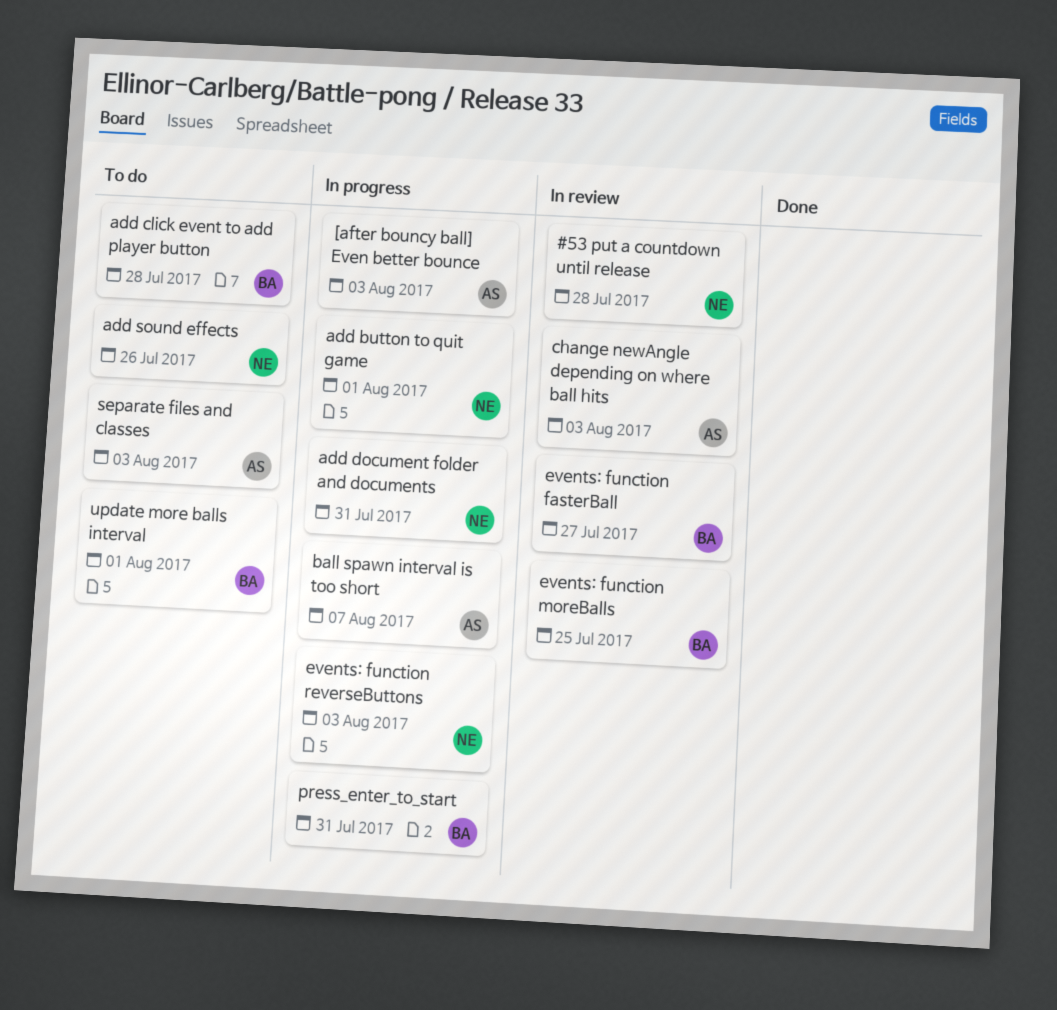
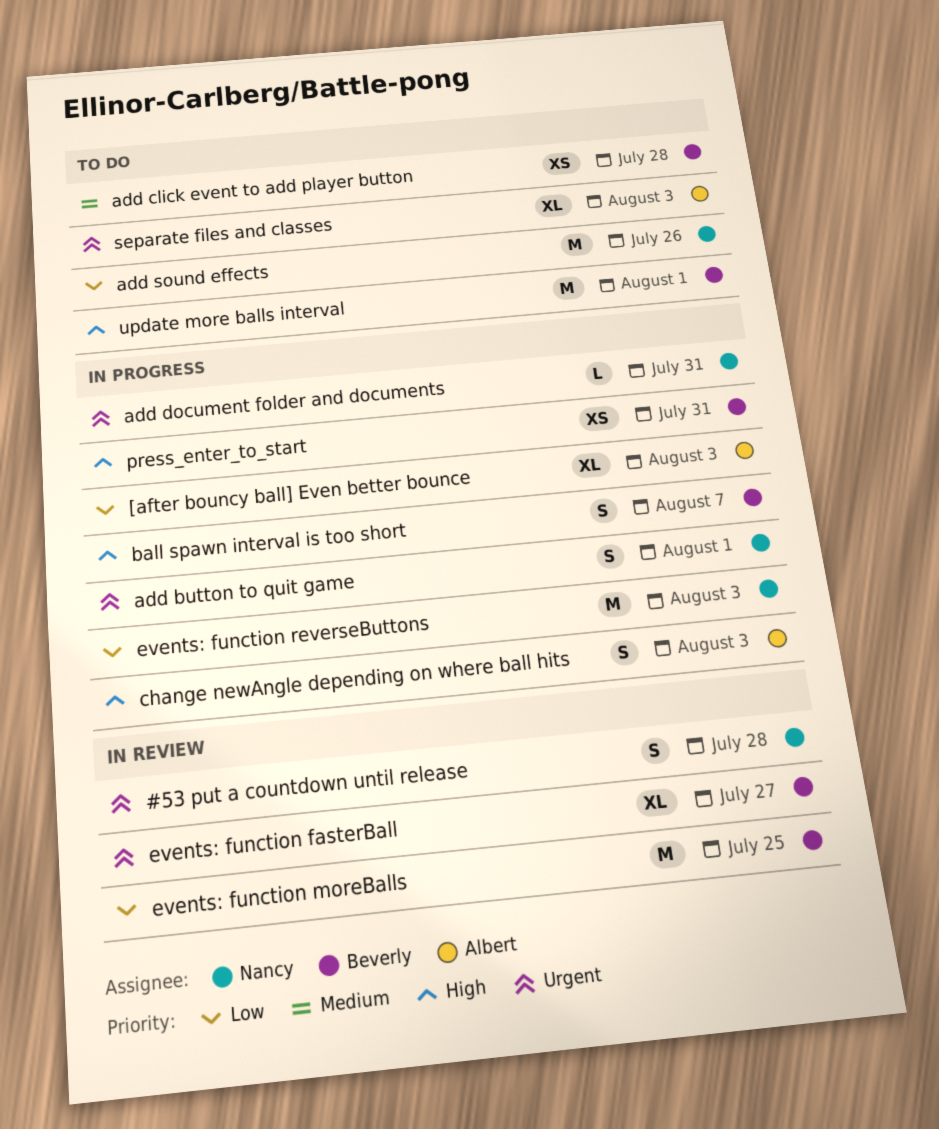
ball spawn interval is too short, owner: Albert -> Beverly
change newAngle depending on where ball hits, status: In review -> In progress

